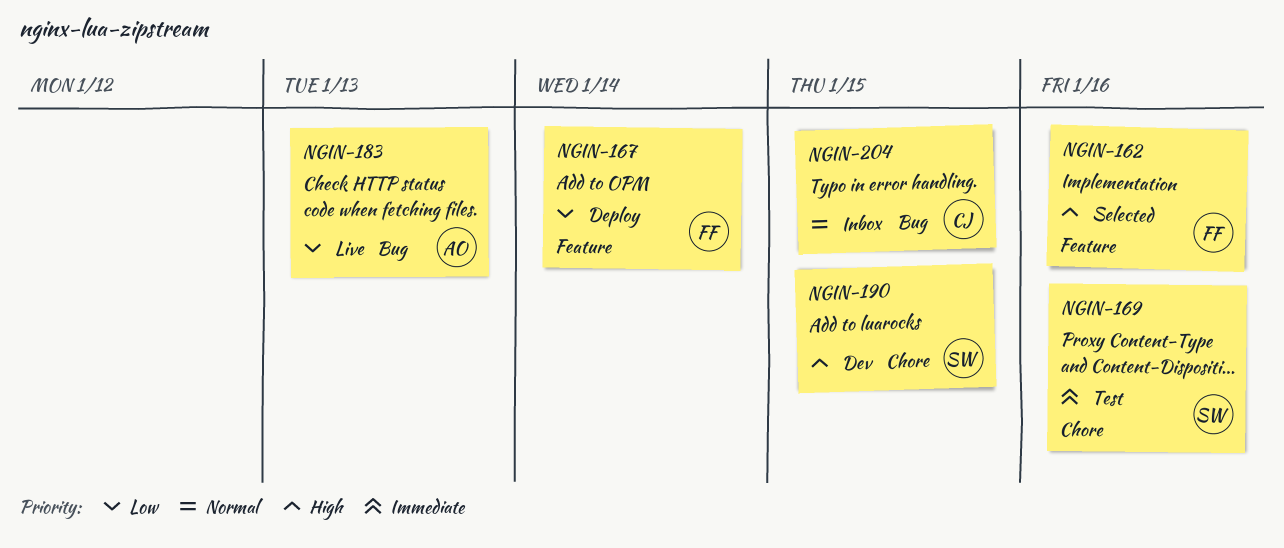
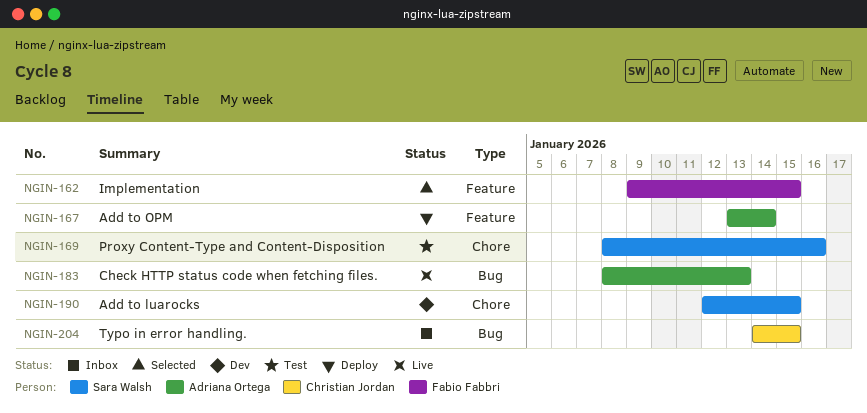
NGIN-162, due: Jan 16 -> Jan 15
NGIN-167, owner: Fabio Fabbri -> Adriana Ortega

